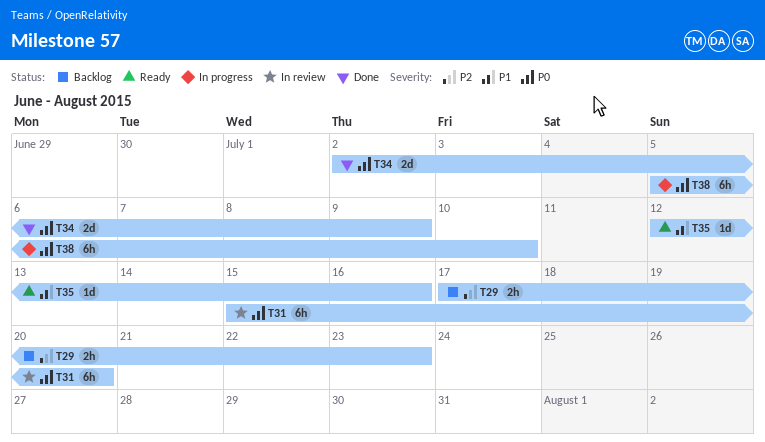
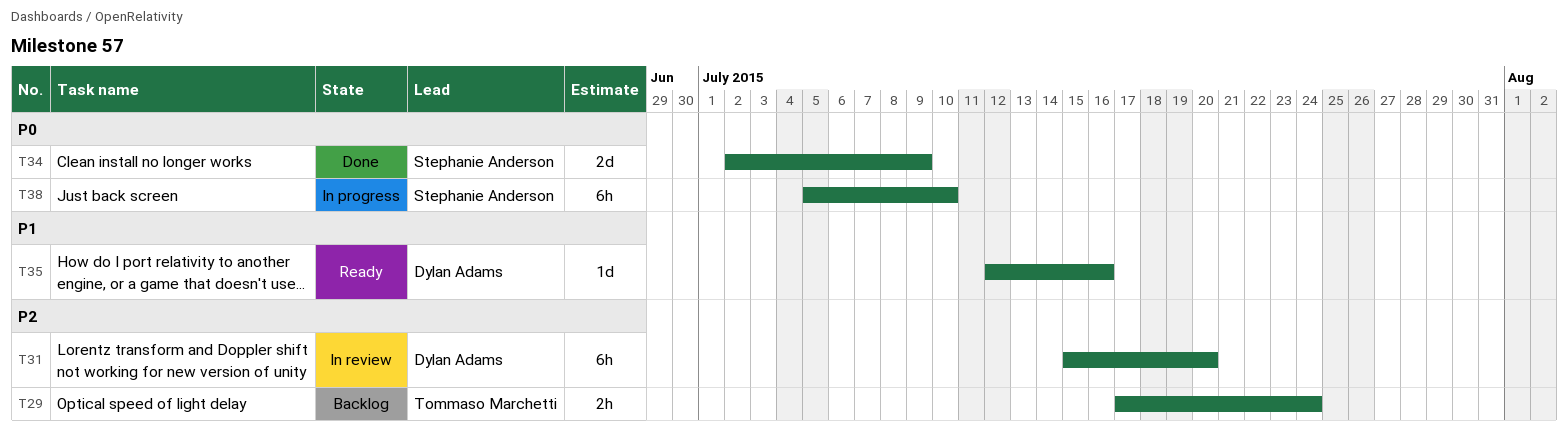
T29, due: Jul 23 -> Jul 24
T31, priority: P0 -> P2

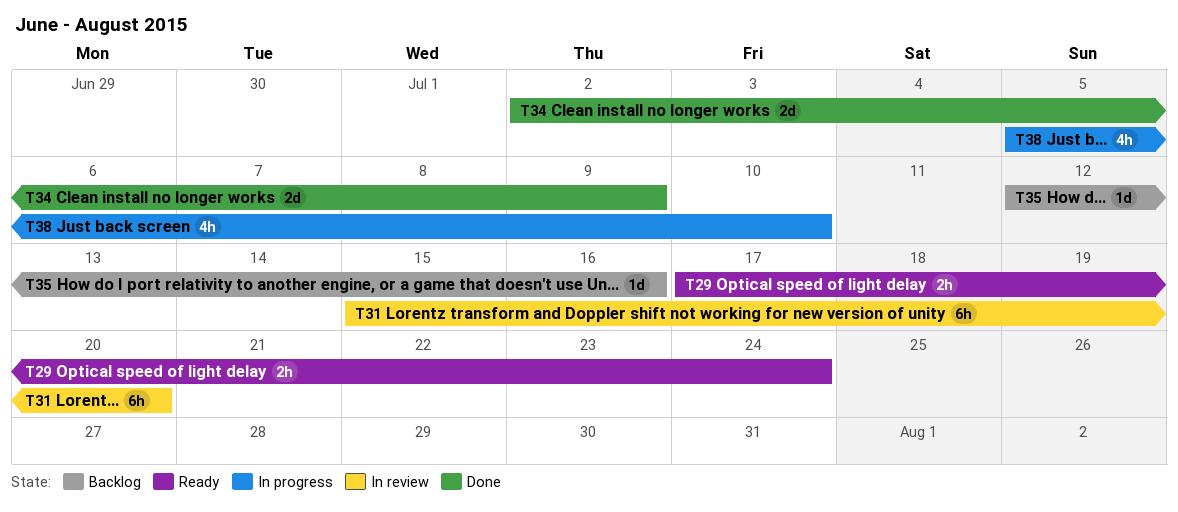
T29, status: Backlog -> Ready
T35, status: Ready -> Backlog
T38, estimate: 6h -> 4h

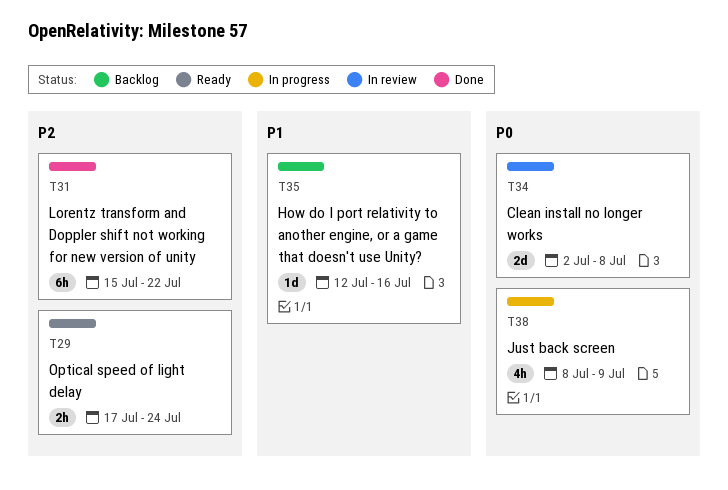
T31, status: In review -> Done
T31, due: Jul 20 -> Jul 22
T34, status: Done -> In review
T34, due: Jul 9 -> Jul 8
T38, start: Jul 5 -> Jul 8
T38, due: Jul 10 -> Jul 9

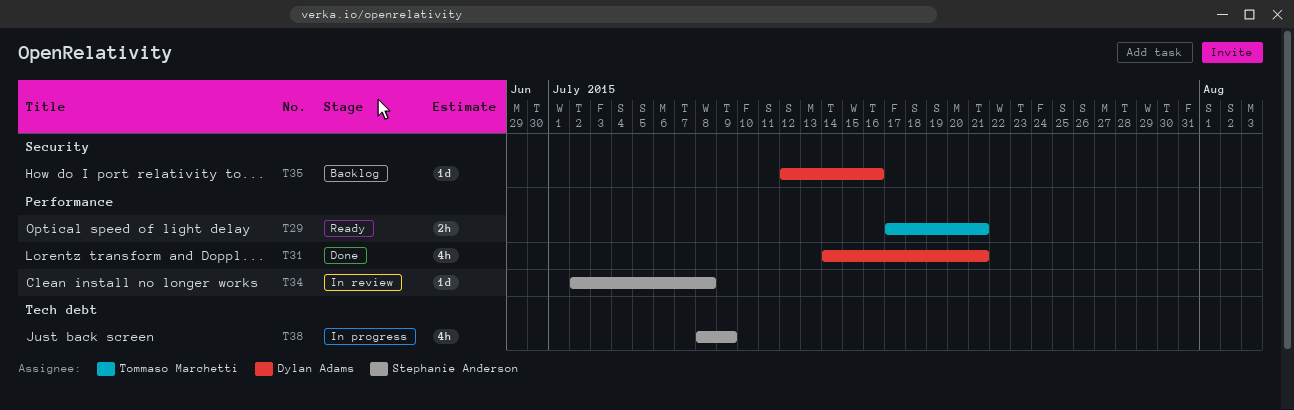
T29, due: Jul 24 -> Jul 21
T31, estimate: 6h -> 4h
T31, start: Jul 15 -> Jul 14
T31, due: Jul 22 -> Jul 21
T34, estimate: 2d -> 1d

